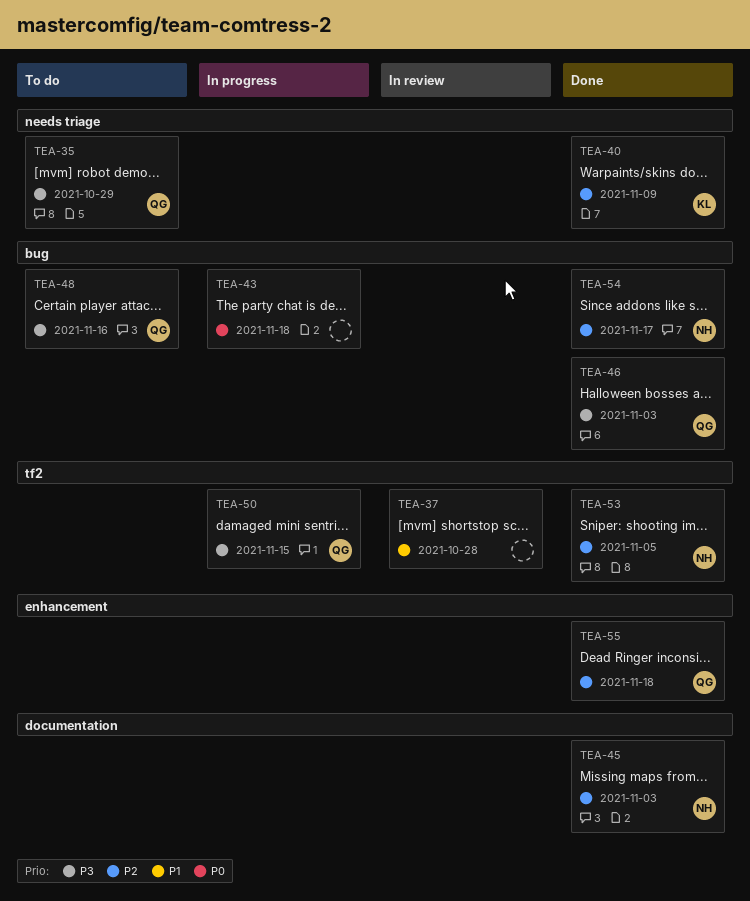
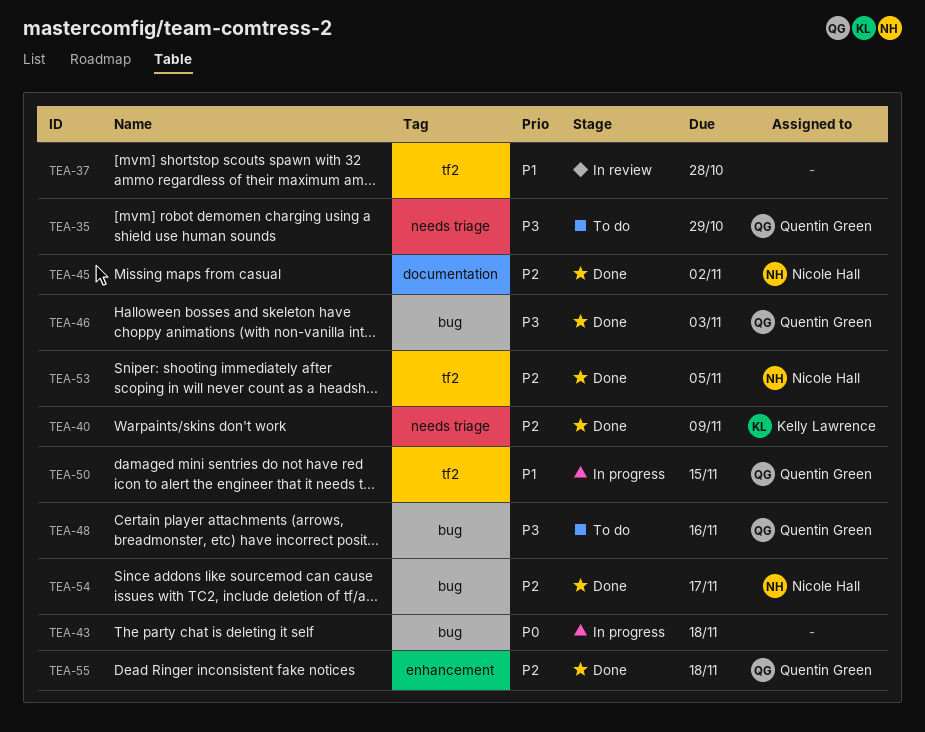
TEA-45, due: Nov 3 -> Nov 2
TEA-50, priority: P3 -> P1

